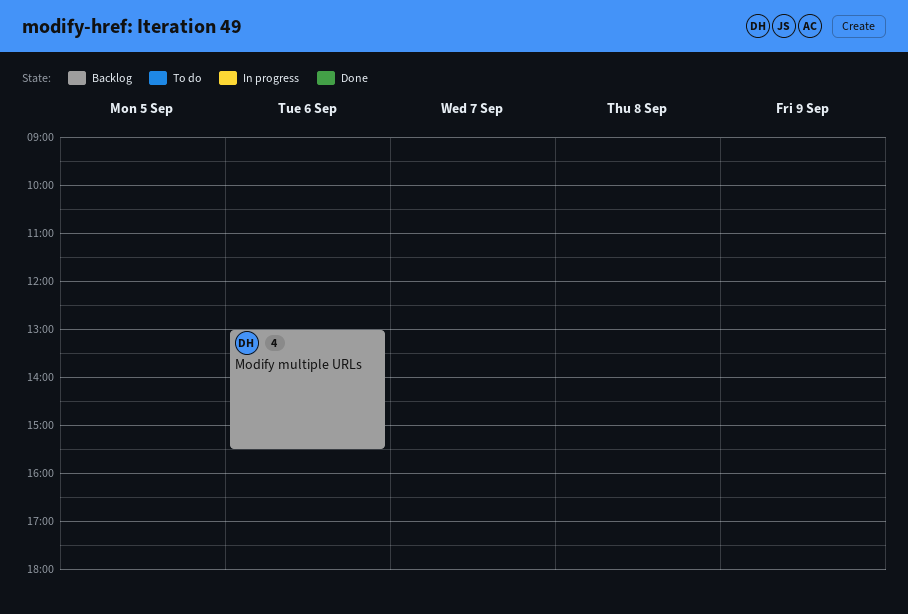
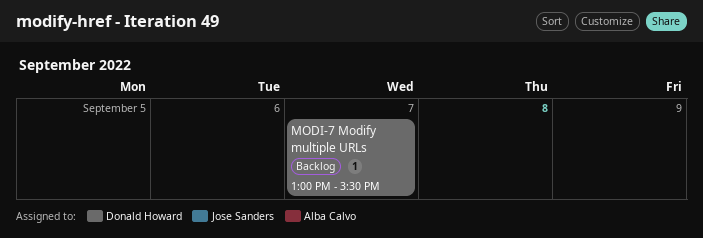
Modify multiple URLs, estimate: 4 -> 1
Modify multiple URLs, day: Sep 6 -> Sep 7

